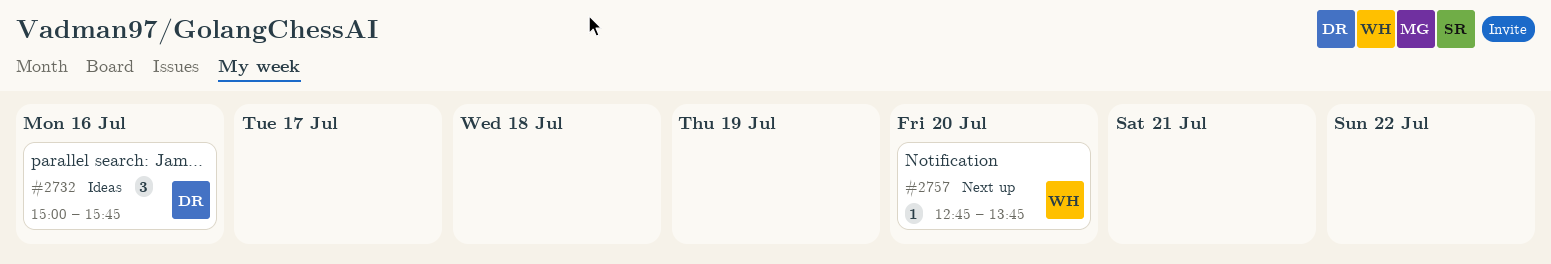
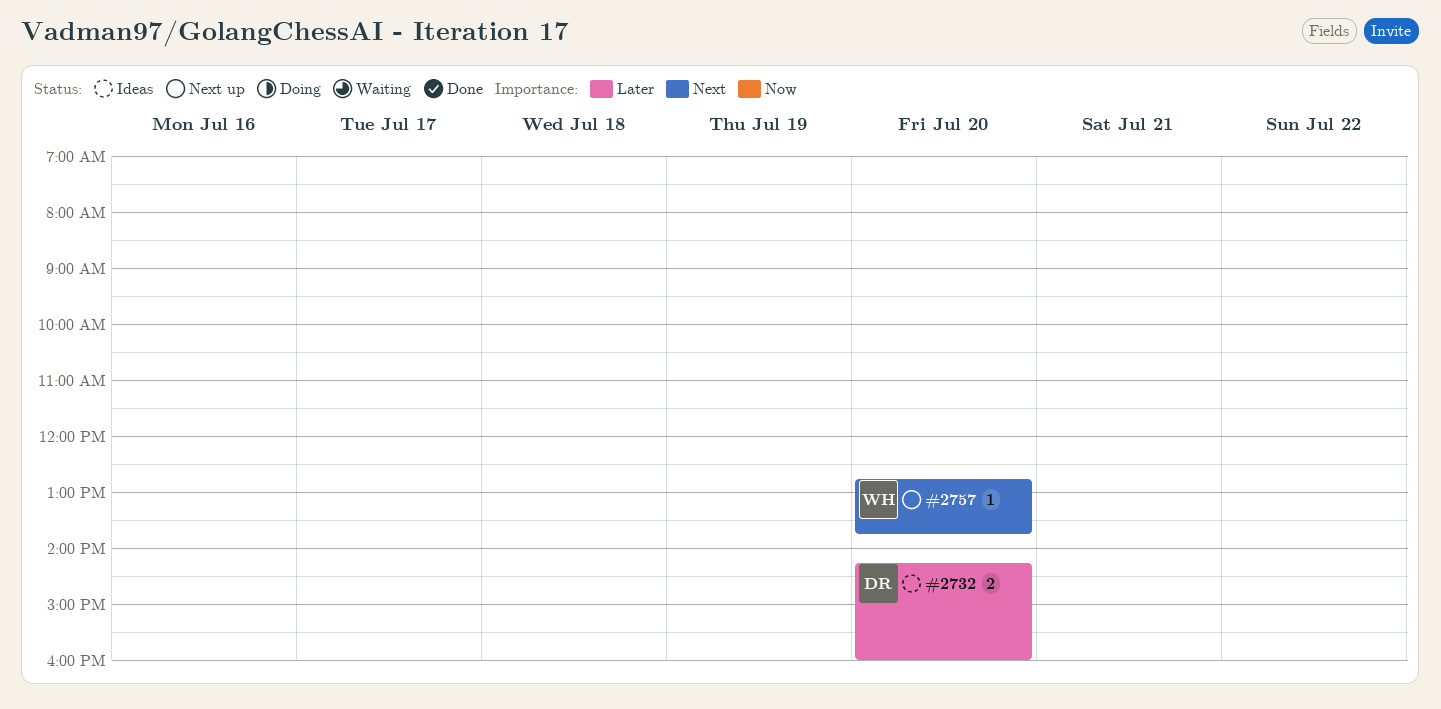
#2732, estimate: 3 -> 2
#2732, day: Jul 16 -> Jul 20
#2732, begins: 15:00 -> 14:15
#2732, ends: 15:45 -> 16:00

